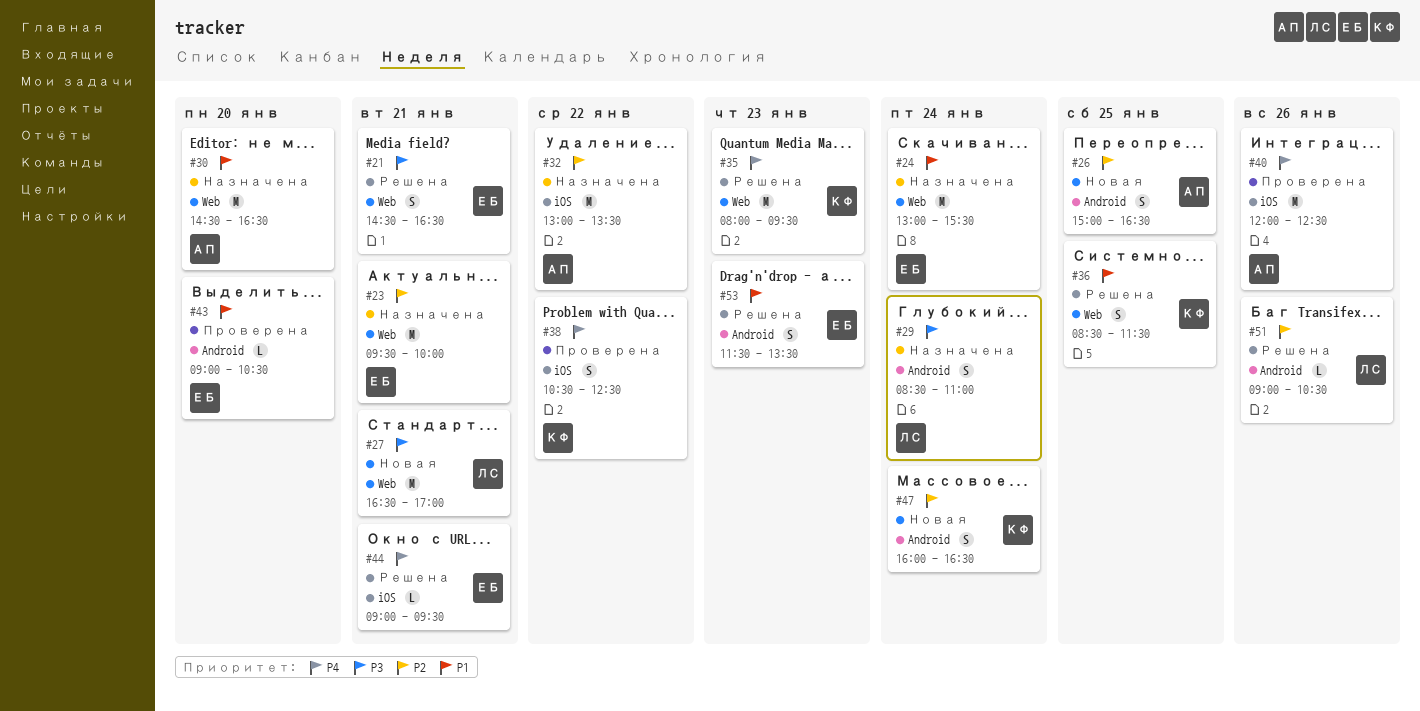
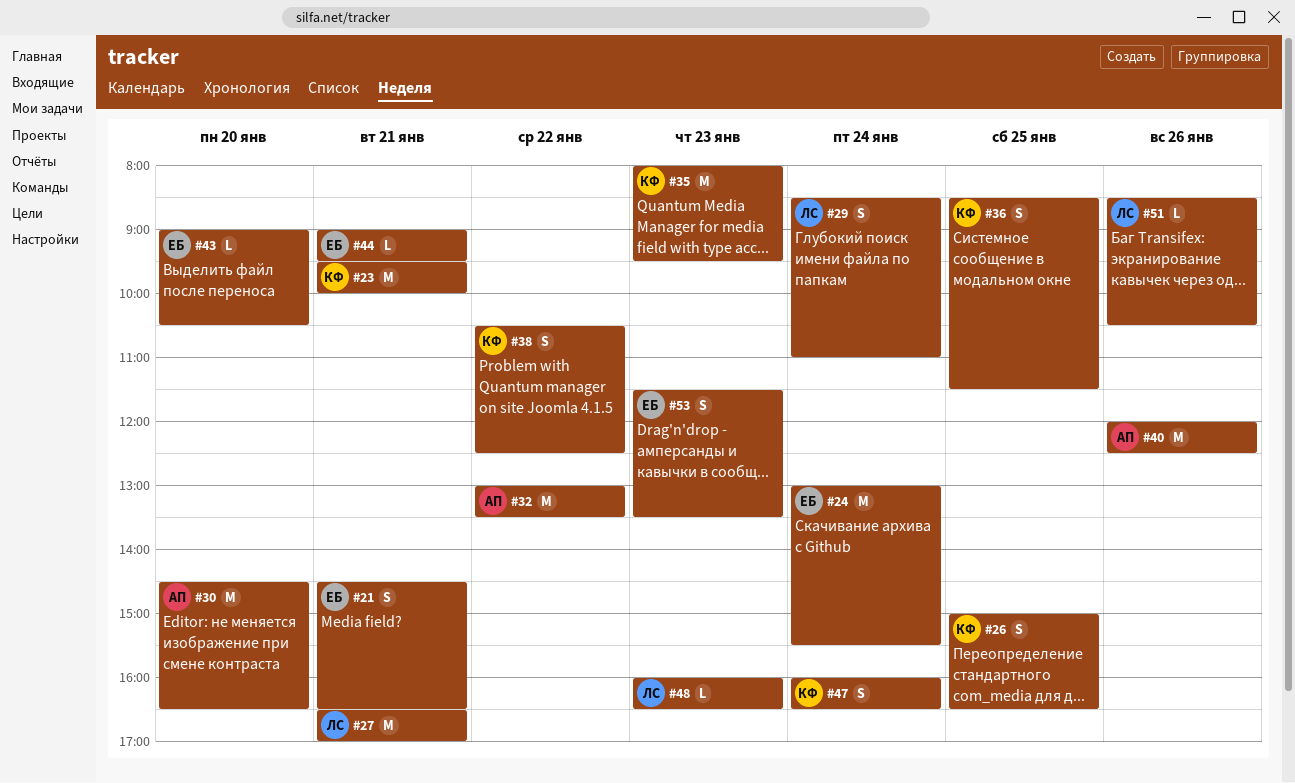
#23, owner: ЕБ -> КФ
#26, owner: АП -> КФ
#48: none -> present
#51, begins: 09:00 -> 08:30

